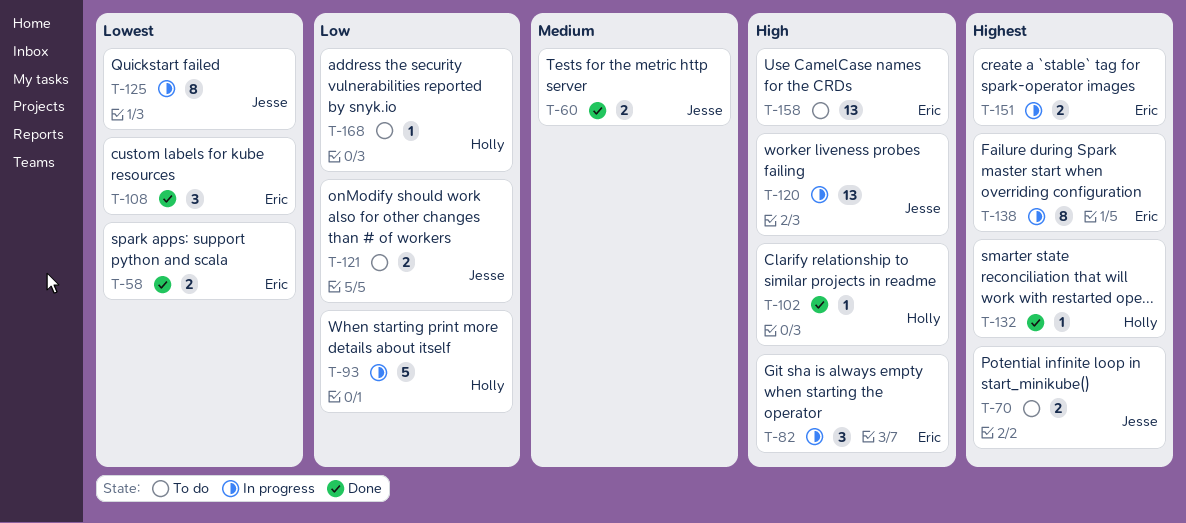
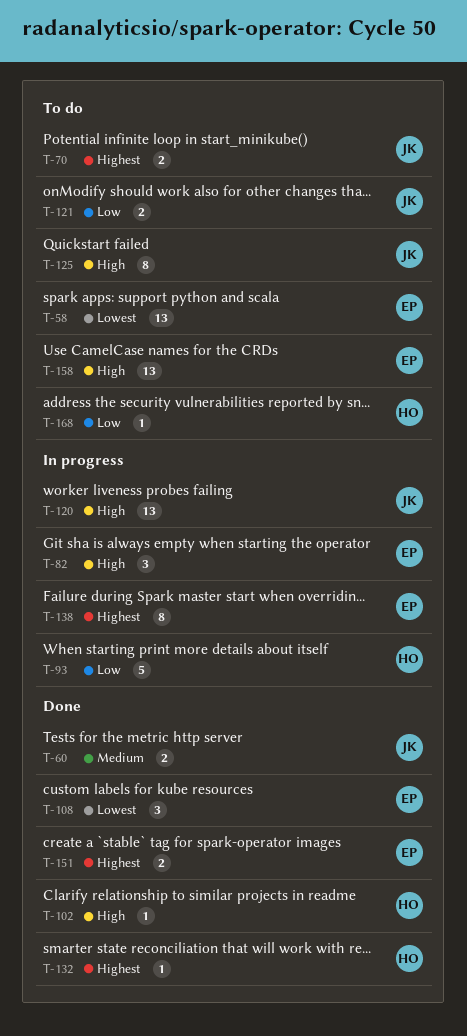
T-58, status: Done -> To do
T-58, estimate: 2 -> 13
T-125, status: In progress -> To do
T-125, priority: Lowest -> High
T-151, status: In progress -> Done

